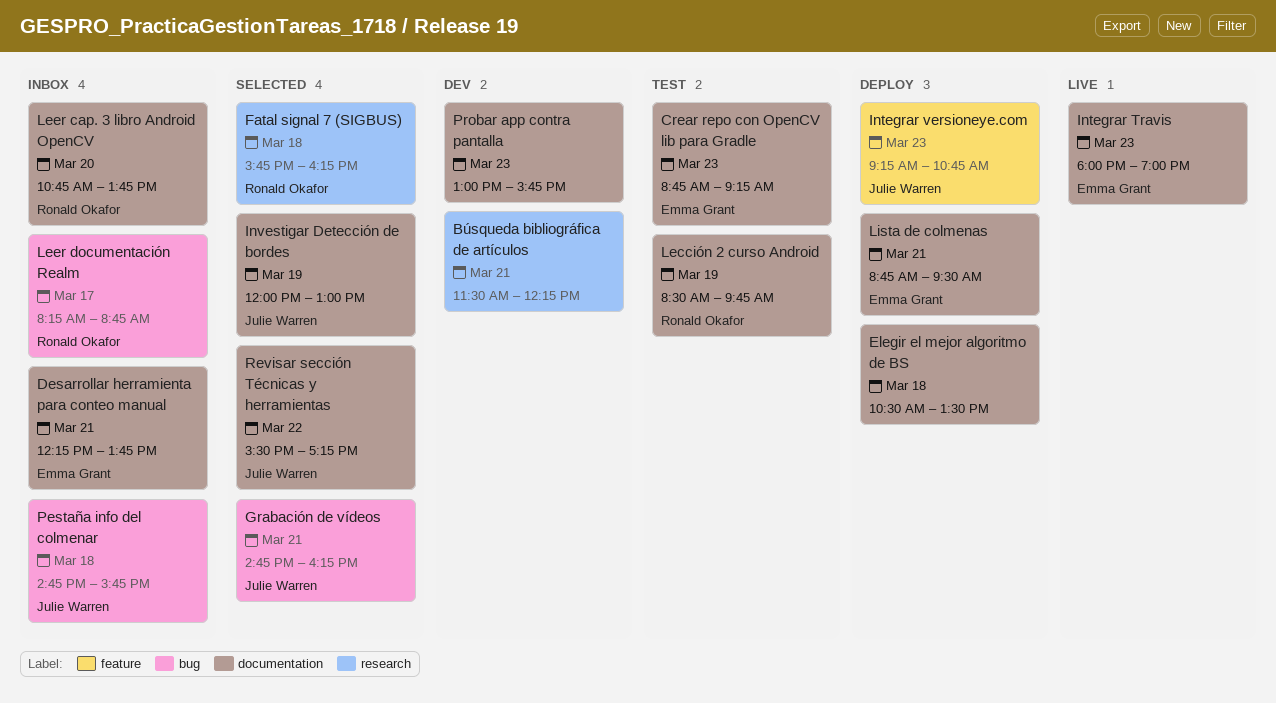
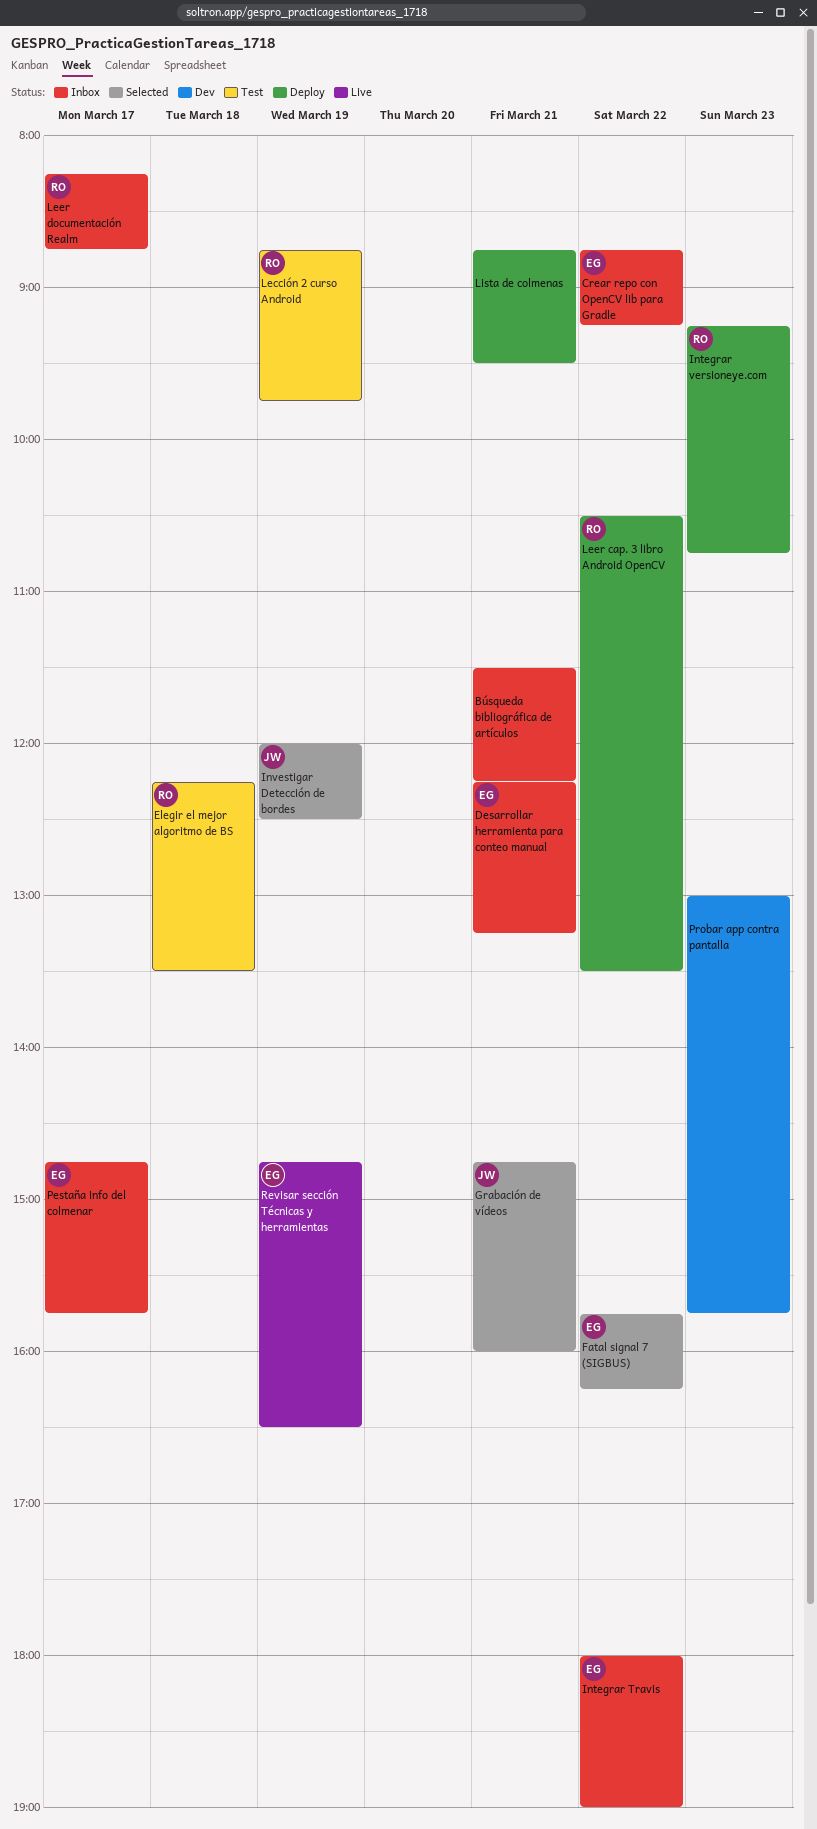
Búsqueda bibliográfica de artículos, status: Dev -> Inbox
Crear repo con OpenCV lib para Gradle, status: Test -> Inbox
Crear repo con OpenCV lib para Gradle, day: Mar 23 -> Mar 22
Desarrollar herramienta para conteo manual, ends: 13:45 -> 13:15
Elegir el mejor algoritmo de BS, status: Deploy -> Test
Elegir el mejor algoritmo de BS, owner: none -> Ronald Okafor
Elegir el mejor algoritmo de BS, begins: 10:30 -> 12:15
Fatal signal 7 (SIGBUS), owner: Ronald Okafor -> Emma Grant
Fatal signal 7 (SIGBUS), day: Mar 18 -> Mar 22
Grabación de vídeos, ends: 16:15 -> 16:00
Integrar Travis, status: Live -> Inbox
Integrar Travis, day: Mar 23 -> Mar 22
Integrar versioneye.com, owner: Julie Warren -> Ronald Okafor
Investigar Detección de bordes, ends: 13:00 -> 12:30
Lección 2 curso Android, begins: 08:30 -> 08:45
Leer cap. 3 libro Android OpenCV, status: Inbox -> Deploy
Leer cap. 3 libro Android OpenCV, day: Mar 20 -> Mar 22
Leer cap. 3 libro Android OpenCV, begins: 10:45 -> 10:30
Leer cap. 3 libro Android OpenCV, ends: 13:45 -> 13:30
Lista de colmenas, owner: Emma Grant -> none
Pestaña info del colmenar, owner: Julie Warren -> Emma Grant
Pestaña info del colmenar, day: Mar 18 -> Mar 17
Revisar sección Técnicas y herramientas, status: Selected -> Live
Revisar sección Técnicas y herramientas, owner: Julie Warren -> Emma Grant
Revisar sección Técnicas y herramientas, day: Mar 22 -> Mar 19
Revisar sección Técnicas y herramientas, begins: 15:30 -> 14:45
Revisar sección Técnicas y herramientas, ends: 17:15 -> 16:30

